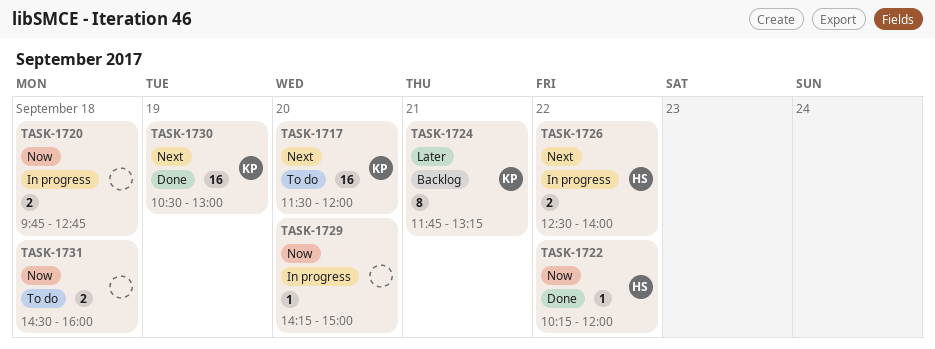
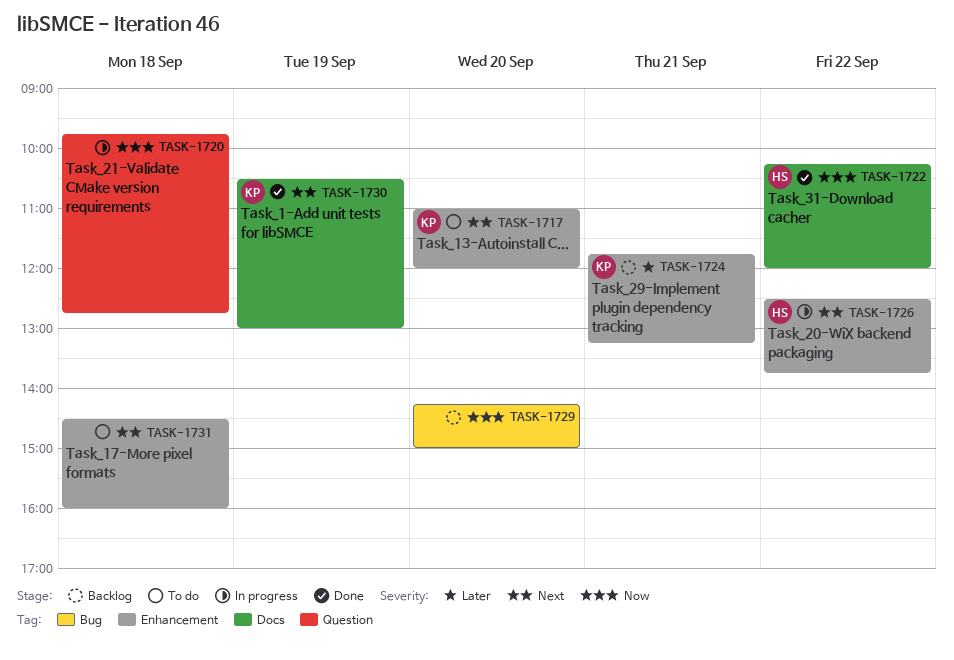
TASK-1717, begins: 11:30 -> 11:00
TASK-1726, ends: 14:00 -> 13:45
TASK-1729, status: In progress -> Backlog
TASK-1731, priority: Now -> Next

